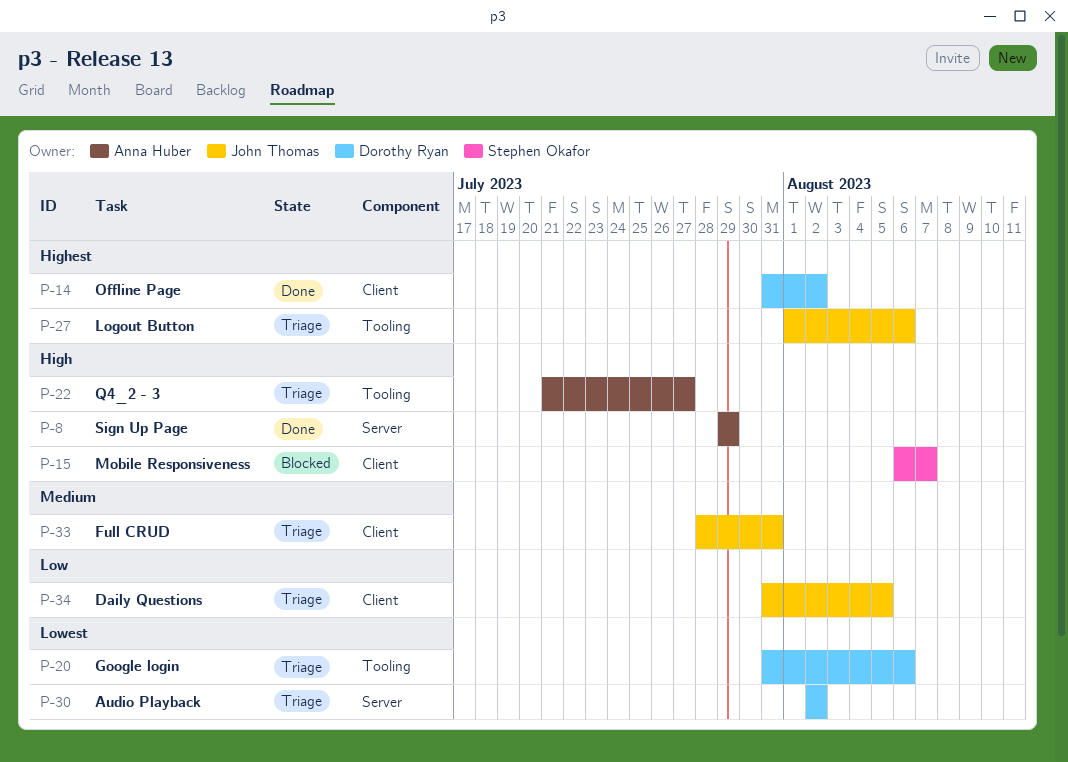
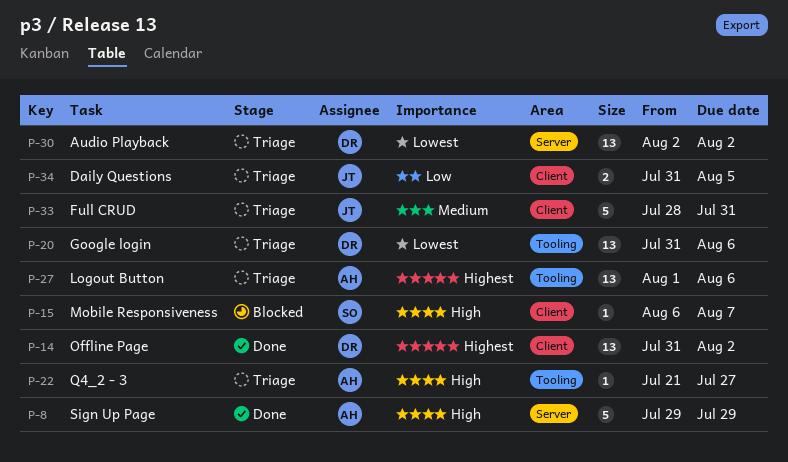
P-27, owner: John Thomas -> Anna Huber

